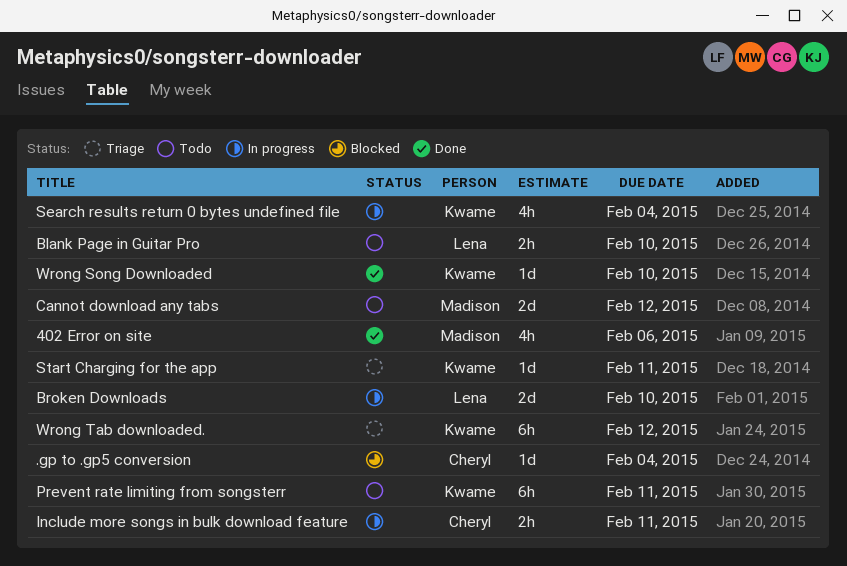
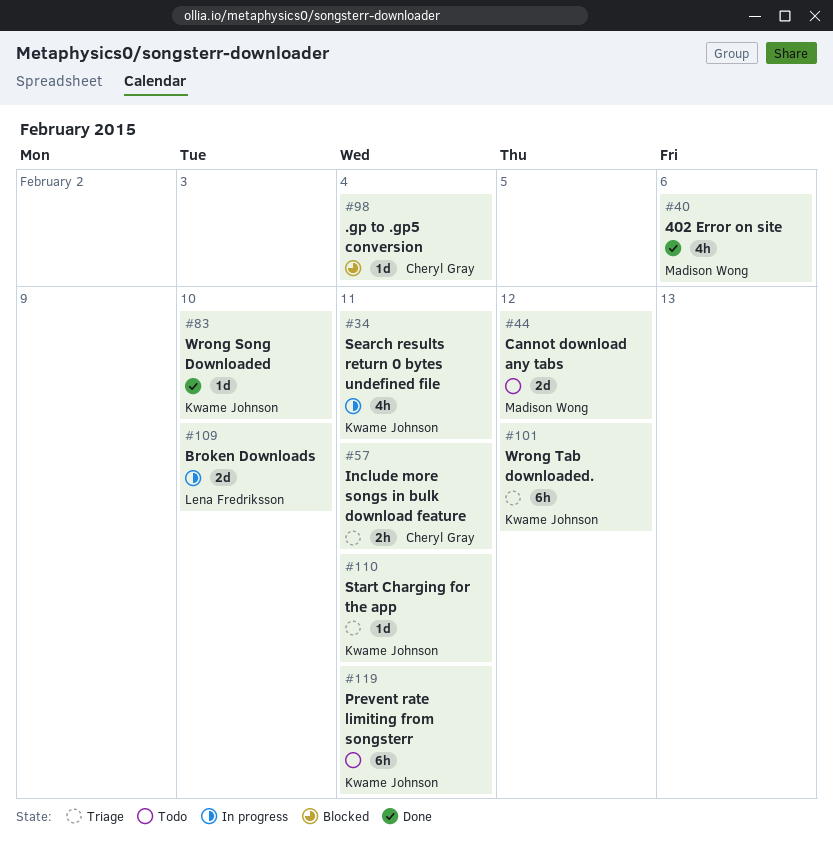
Blank Page in Guitar Pro: present -> none
Include more songs in bulk download feature, status: In progress -> Triage
Search results return 0 bytes undefined file, due: Feb 4 -> Feb 11

